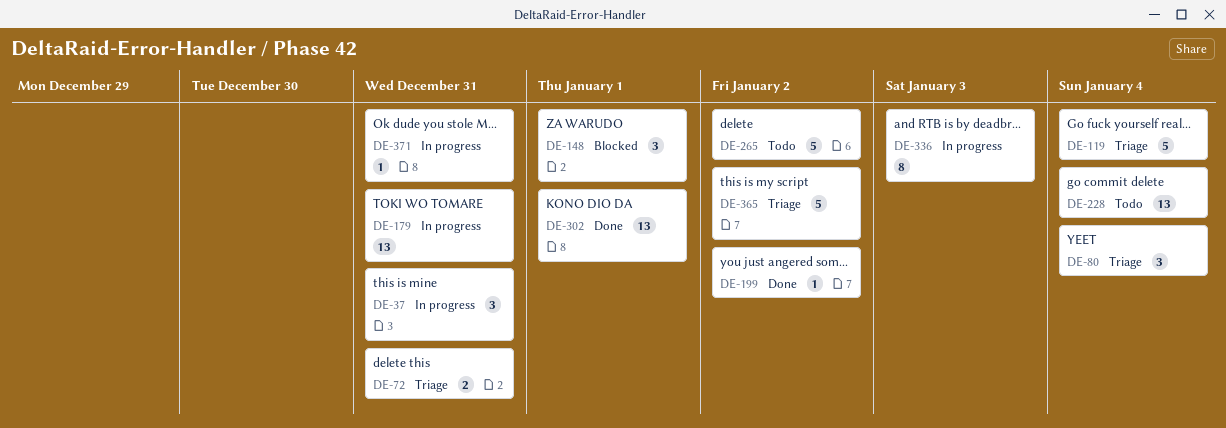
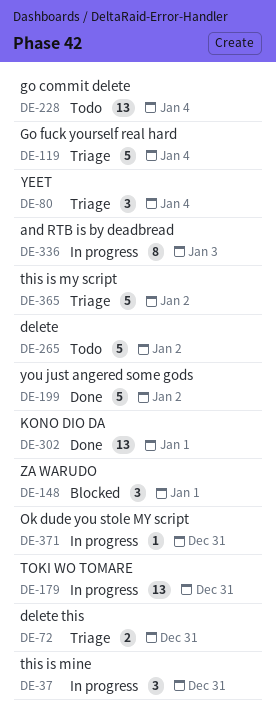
DE-199, estimate: 1 -> 5

